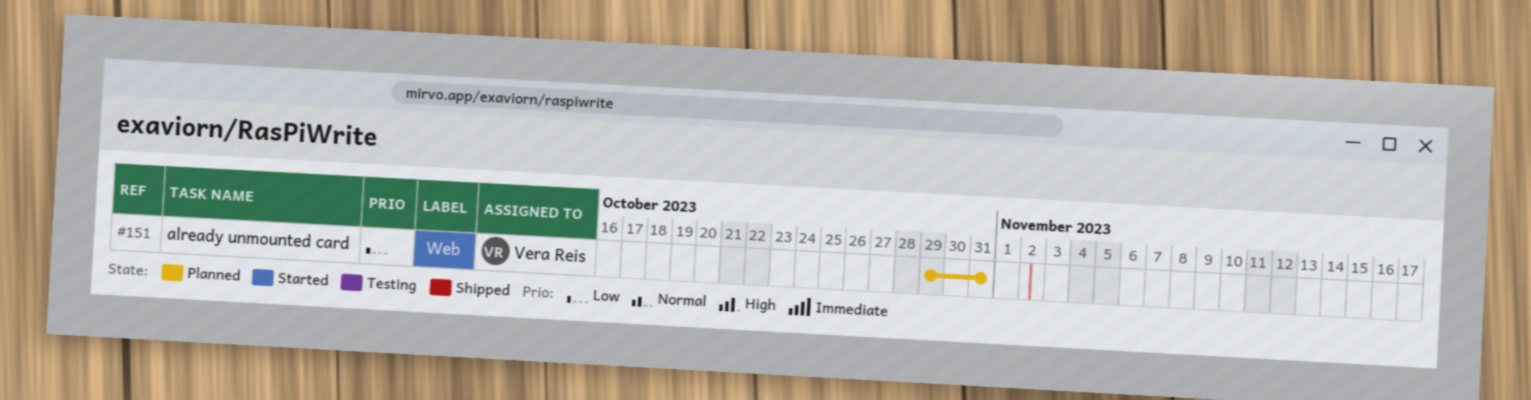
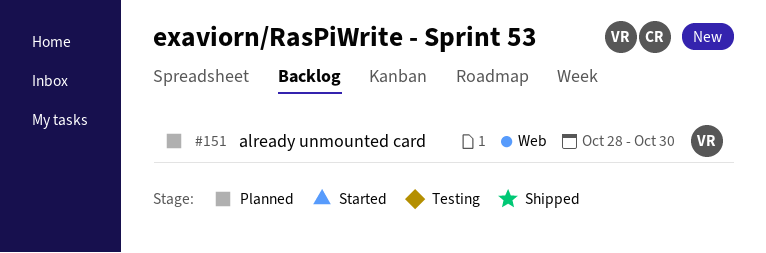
#151, start: Oct 29 -> Oct 28
#151, due: Oct 31 -> Oct 30

